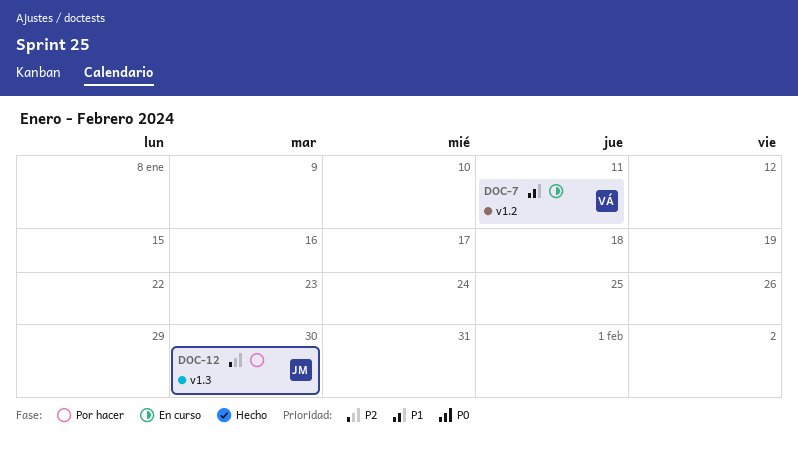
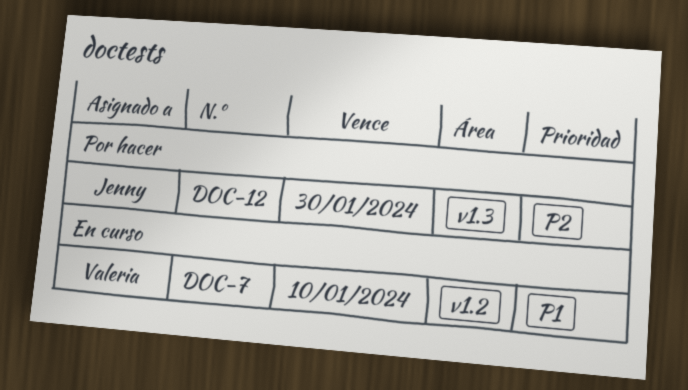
DOC-7, due: Jan 11 -> Jan 10

